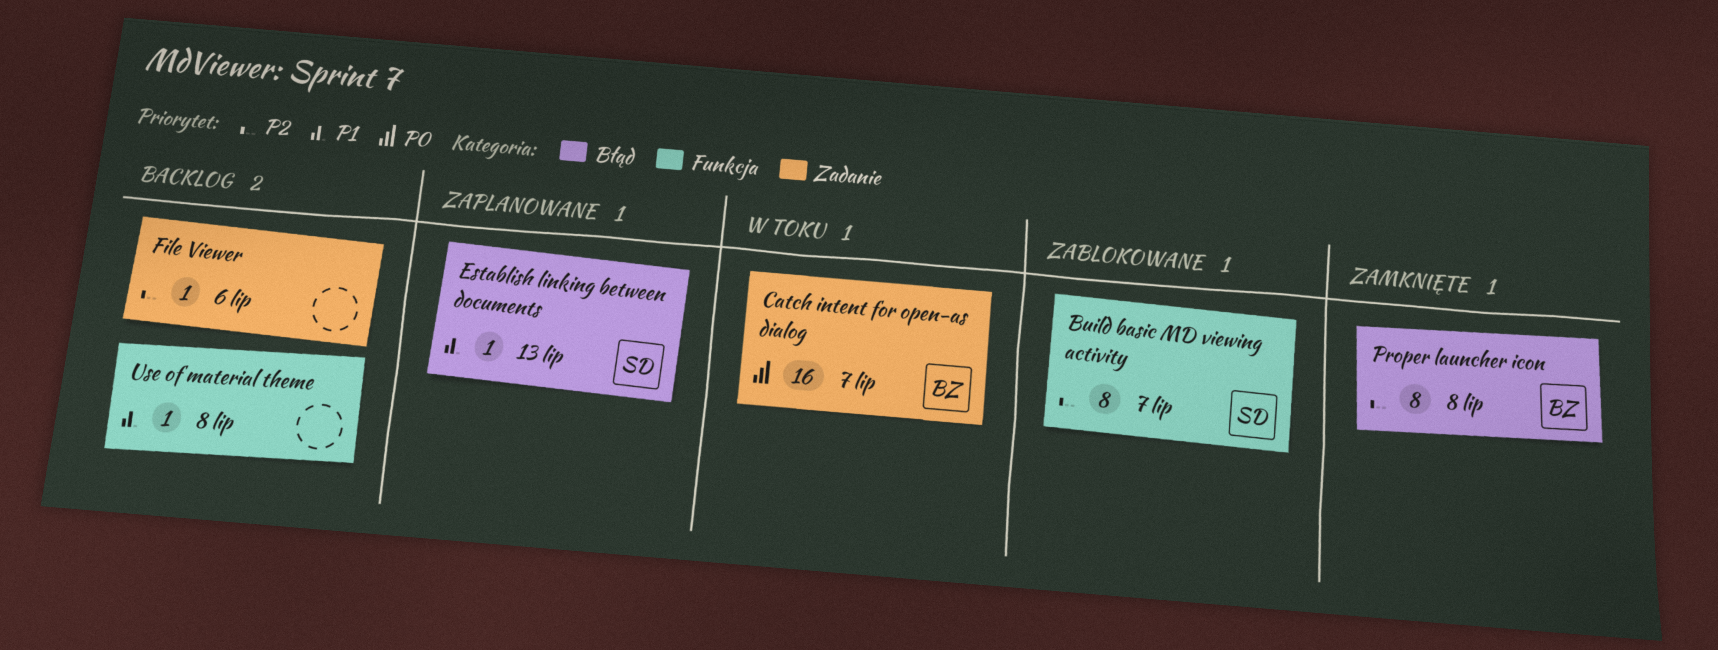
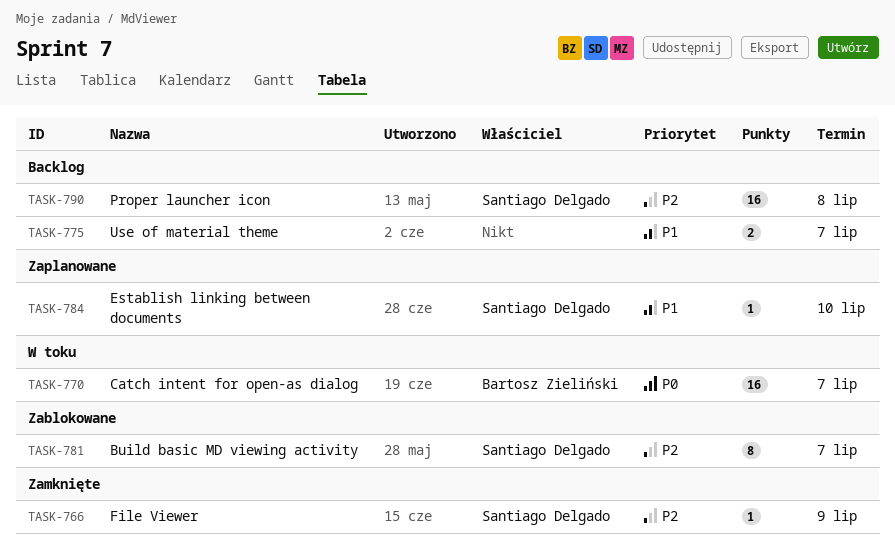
Establish linking between documents, due: Jul 13 -> Jul 10
File Viewer, status: Backlog -> Zamknięte
File Viewer, owner: none -> Santiago Delgado
File Viewer, due: Jul 6 -> Jul 9
Proper launcher icon, status: Zamknięte -> Backlog
Proper launcher icon, owner: Bartosz Zieliński -> Santiago Delgado
Proper launcher icon, estimate: 8 -> 16
Use of material theme, estimate: 1 -> 2
Use of material theme, due: Jul 8 -> Jul 7

